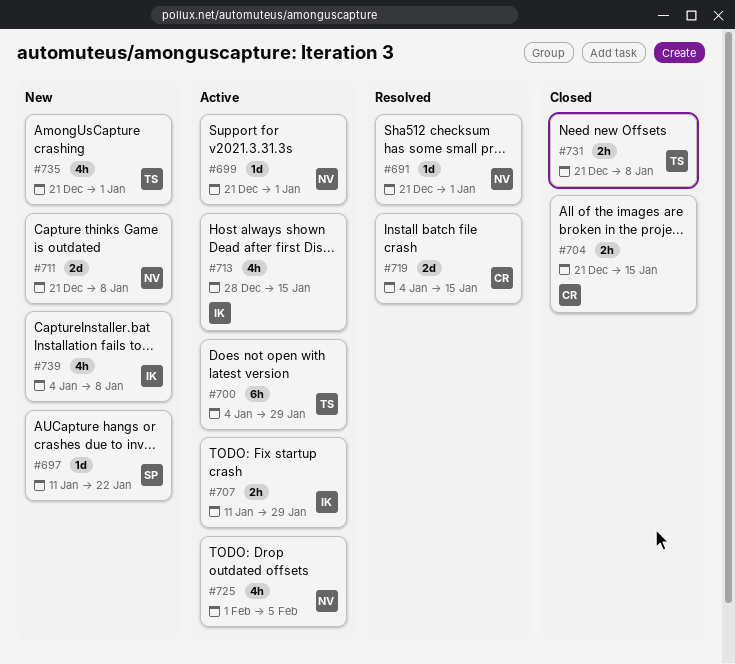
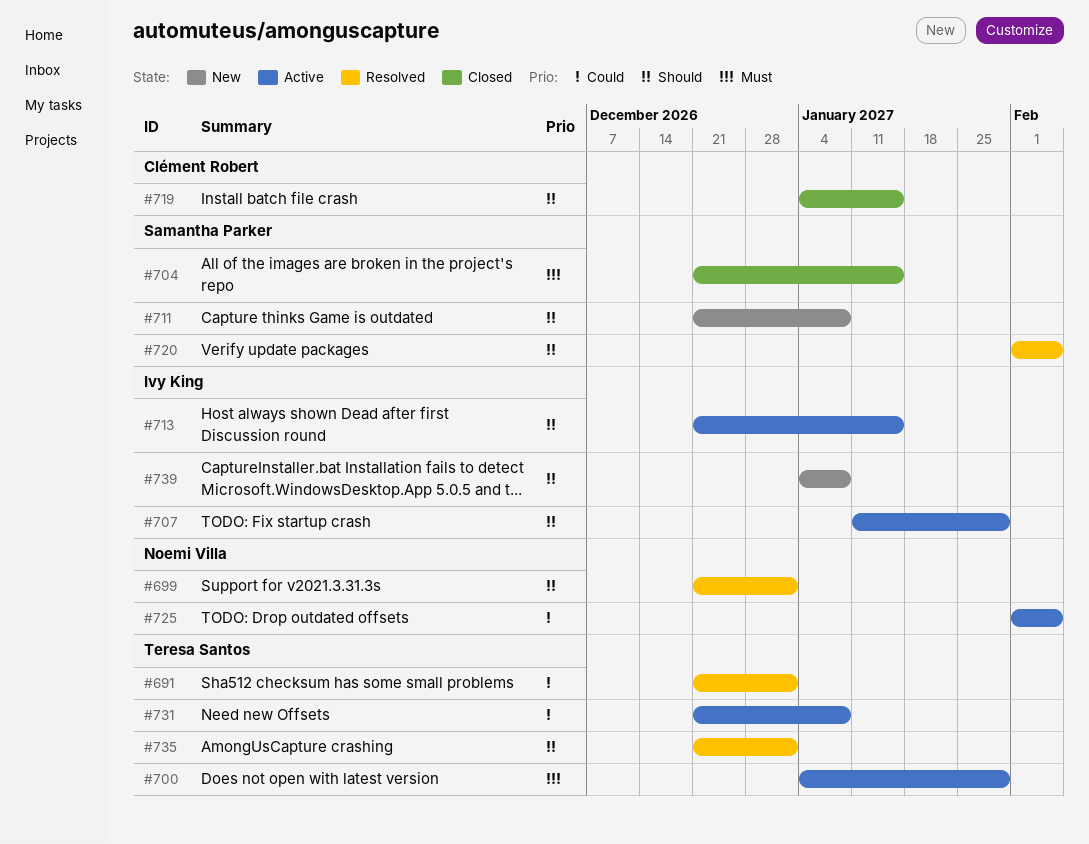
#691, owner: Noemi Villa -> Teresa Santos
#697: present -> none
#699, status: Active -> Resolved
#704, owner: Clément Robert -> Samantha Parker
#711, owner: Noemi Villa -> Samantha Parker
#713, start: Dec 28 -> Dec 21
#719, status: Resolved -> Closed
#720: none -> present
#731, status: Closed -> Active
#735, status: New -> Resolved

